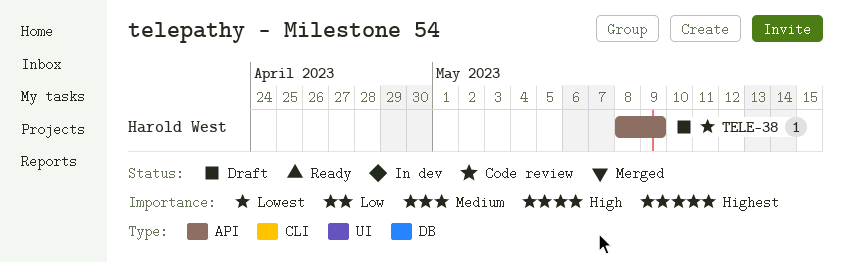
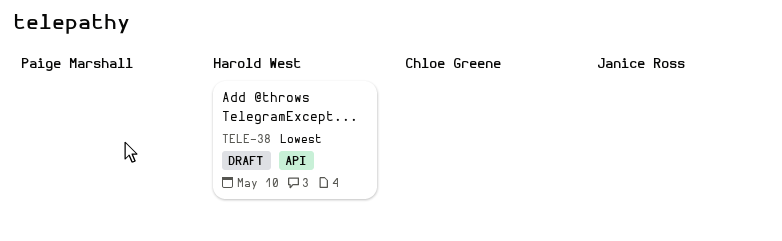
TELE-38, due: May 9 -> May 10

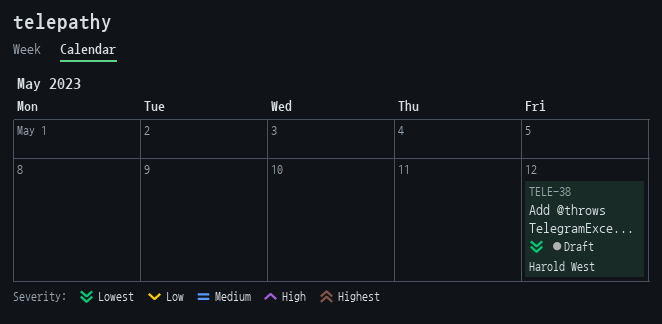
TELE-38, due: May 10 -> May 12

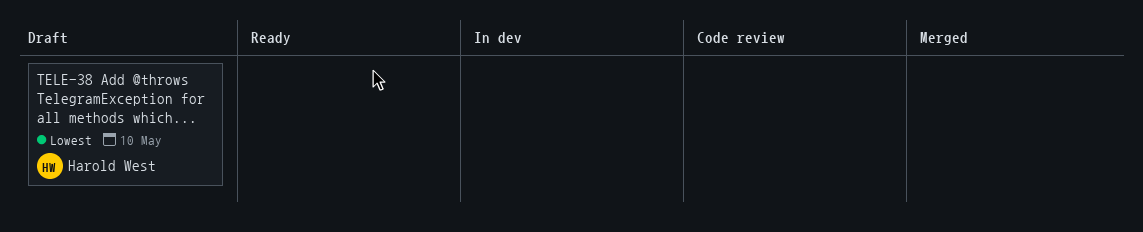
TELE-38, due: May 12 -> May 10

